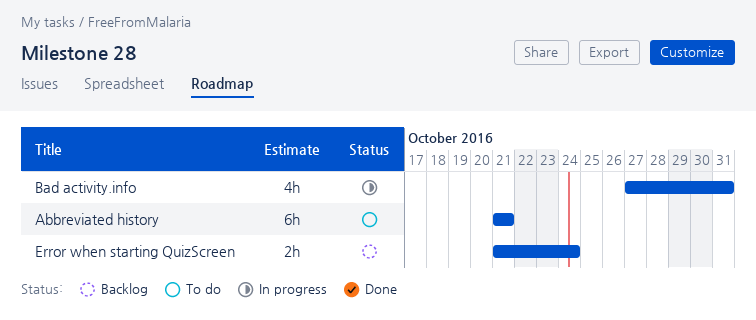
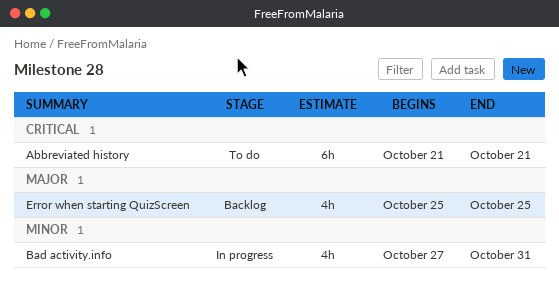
Error when starting QuizScreen, estimate: 2h -> 4h
Error when starting QuizScreen, start: Oct 21 -> Oct 25
Error when starting QuizScreen, due: Oct 24 -> Oct 25

